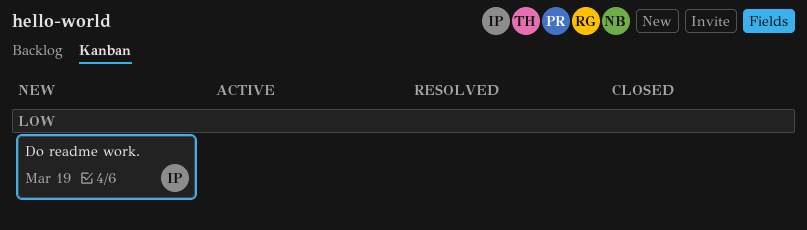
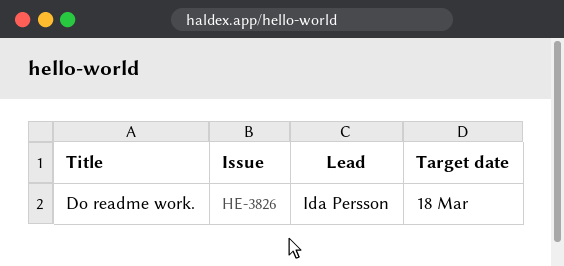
Do readme work., due: Mar 19 -> Mar 18

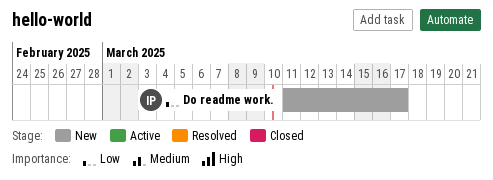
Do readme work., due: Mar 18 -> Mar 17

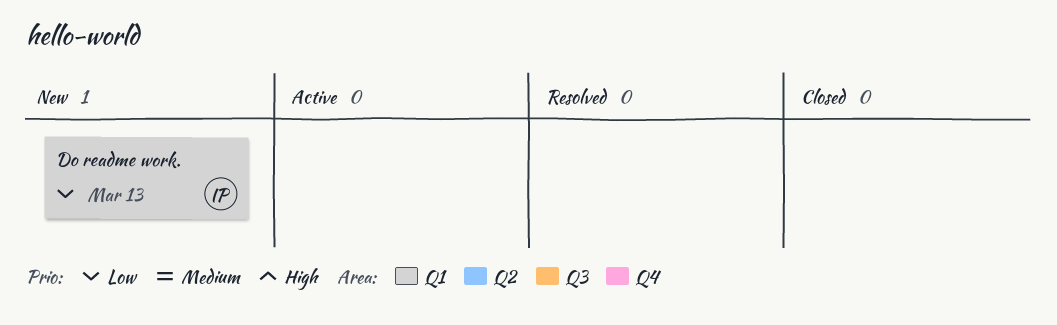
Do readme work., due: Mar 17 -> Mar 13

